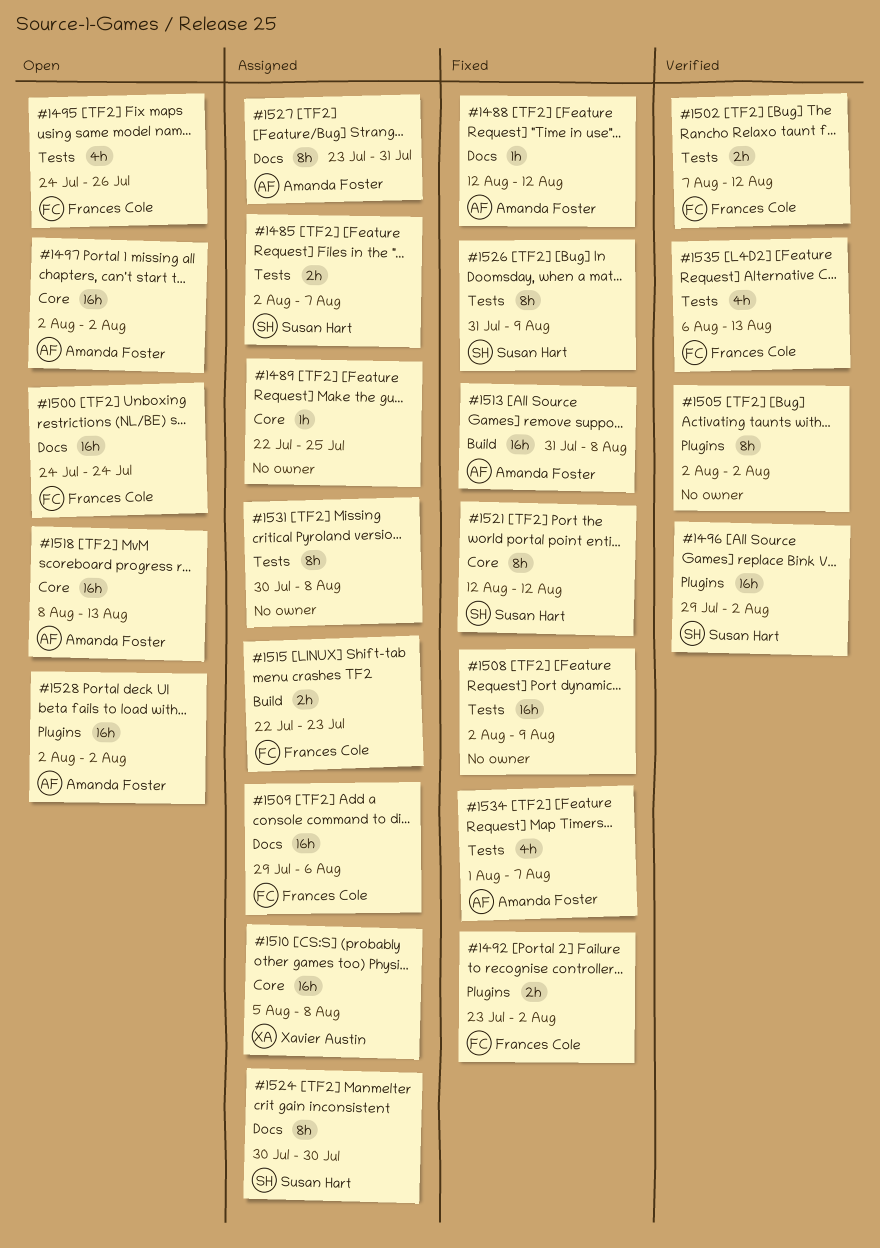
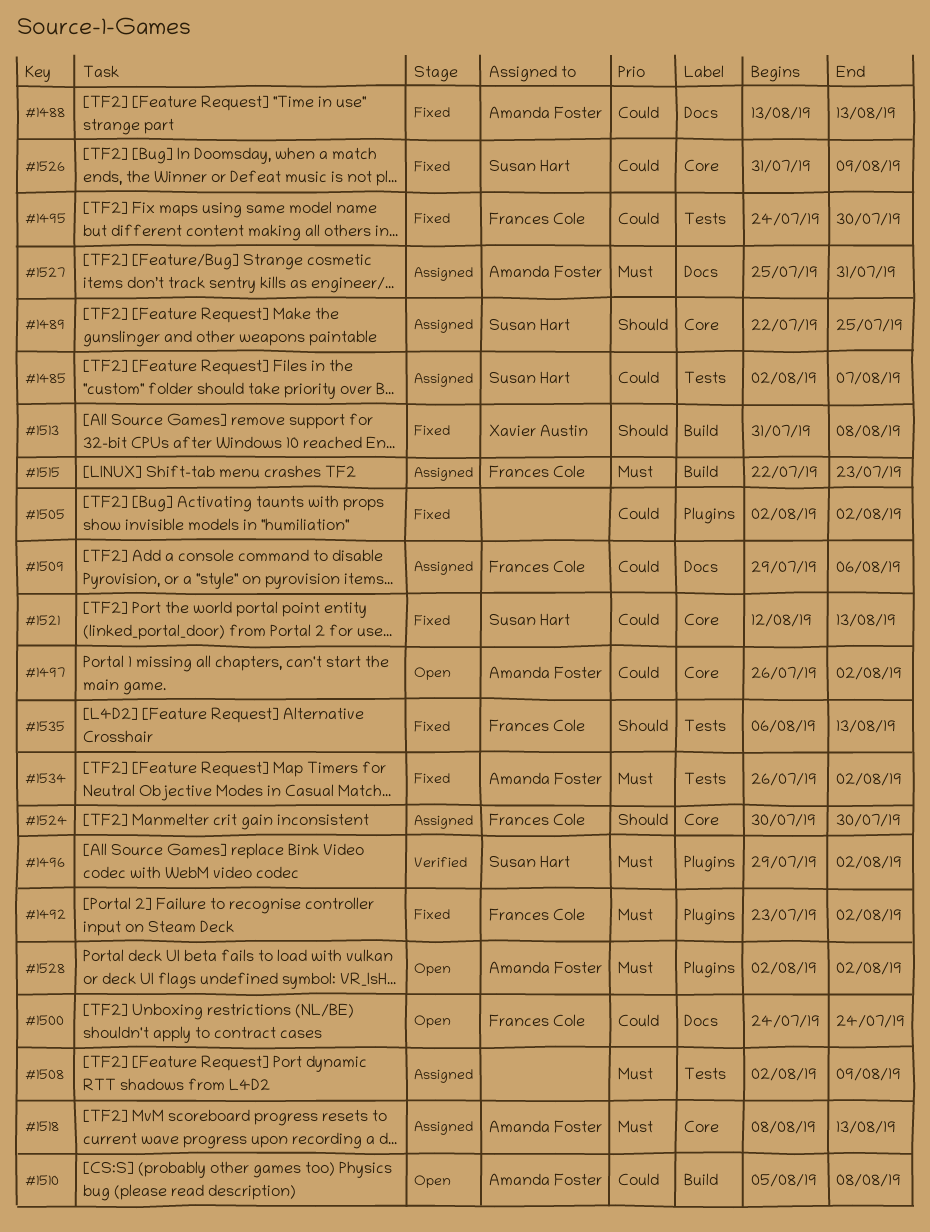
#1488, start: Aug 12 -> Aug 13
#1488, due: Aug 12 -> Aug 13
#1489, owner: none -> Susan Hart
#1495, status: Open -> Fixed
#1495, due: Jul 26 -> Jul 30
#1497, start: Aug 2 -> Jul 26
#1502: present -> none
#1505, status: Verified -> Fixed
#1508, status: Fixed -> Assigned
#1510, status: Assigned -> Open
#1510, owner: Xavier Austin -> Amanda Foster
#1510, label: Core -> Build
#1513, owner: Amanda Foster -> Xavier Austin
#1518, status: Open -> Assigned
#1521, due: Aug 12 -> Aug 13
#1524, owner: Susan Hart -> Frances Cole
#1524, label: Docs -> Core
#1526, label: Tests -> Core
#1527, start: Jul 23 -> Jul 25
#1531: present -> none
#1534, start: Aug 1 -> Jul 26
#1534, due: Aug 7 -> Aug 2
#1535, status: Verified -> Fixed

